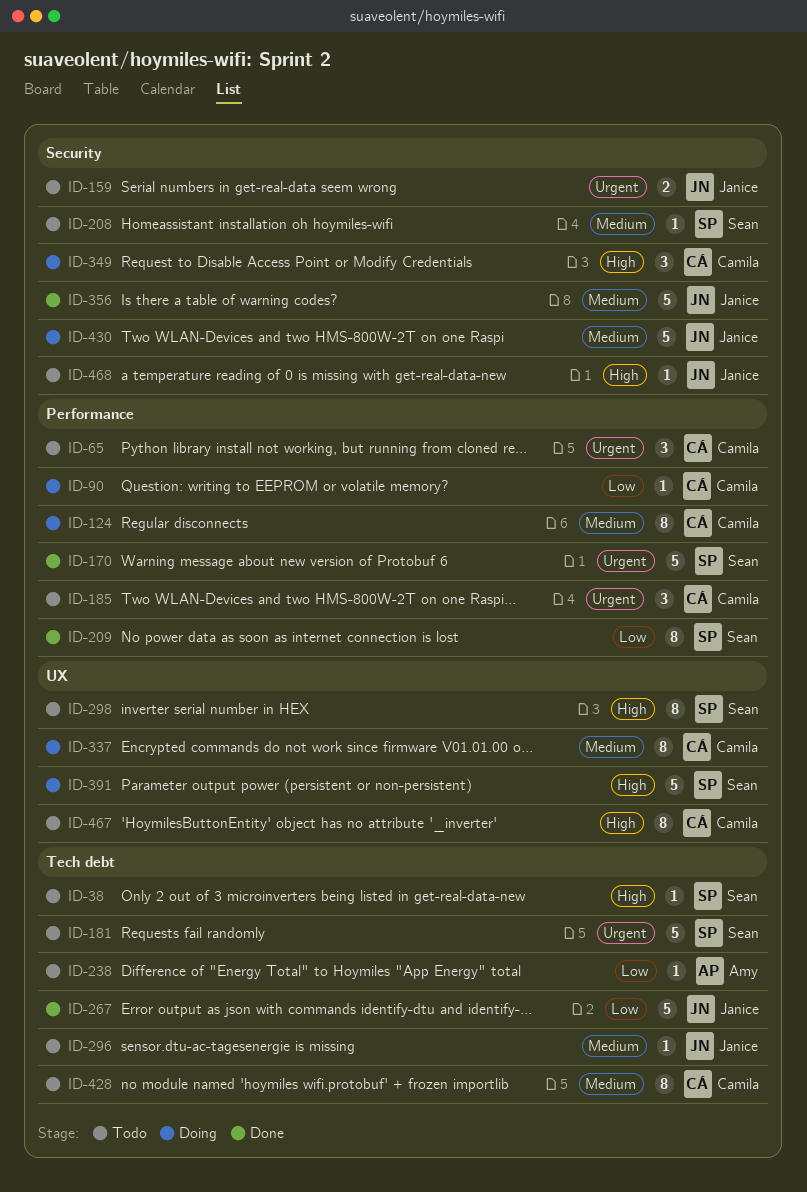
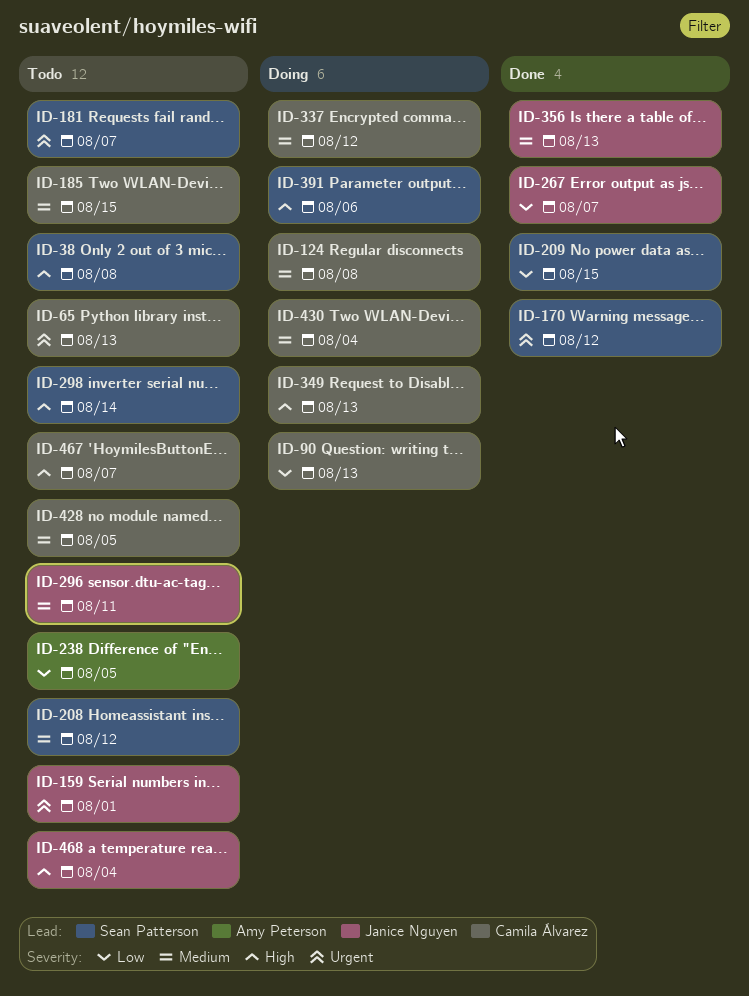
ID-185, priority: Urgent -> Medium
ID-430, owner: Janice Nguyen -> Camila Álvarez

